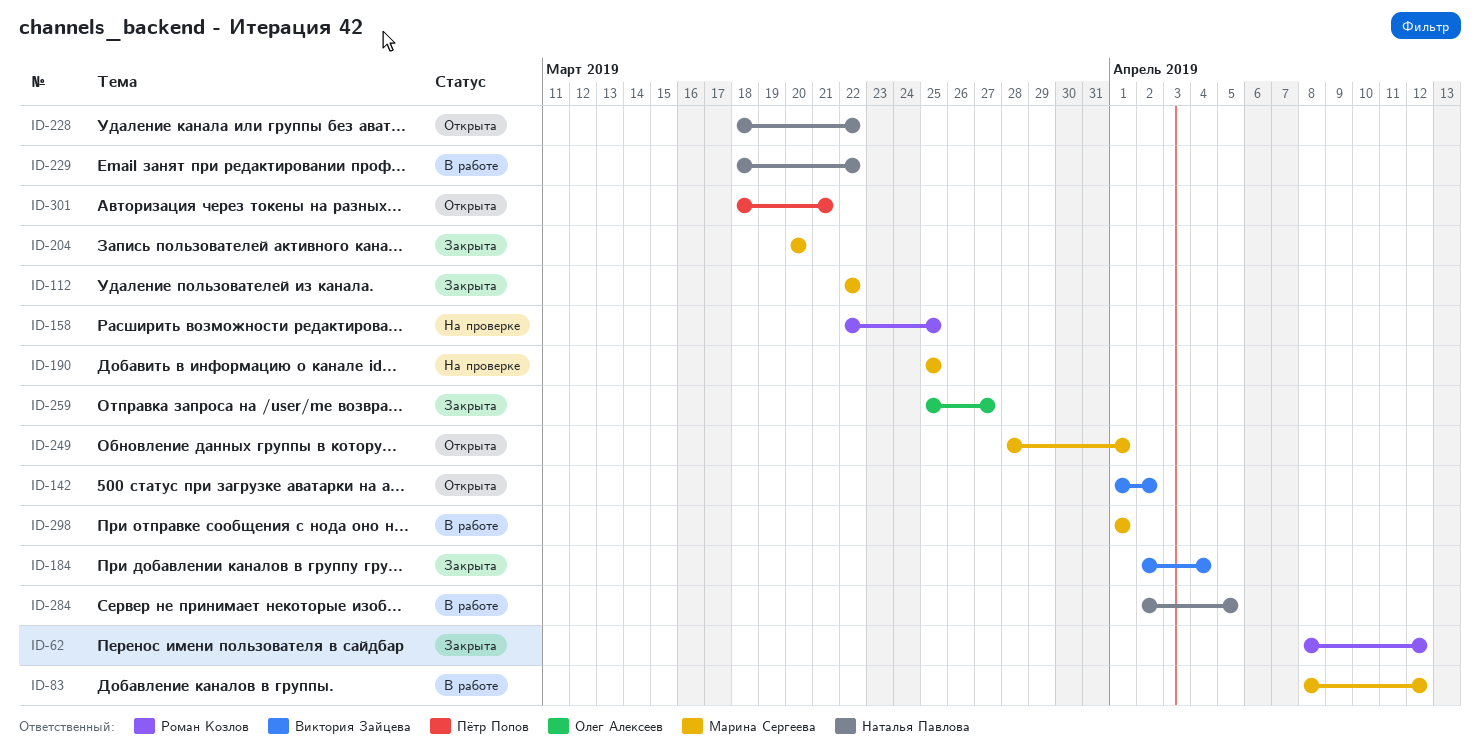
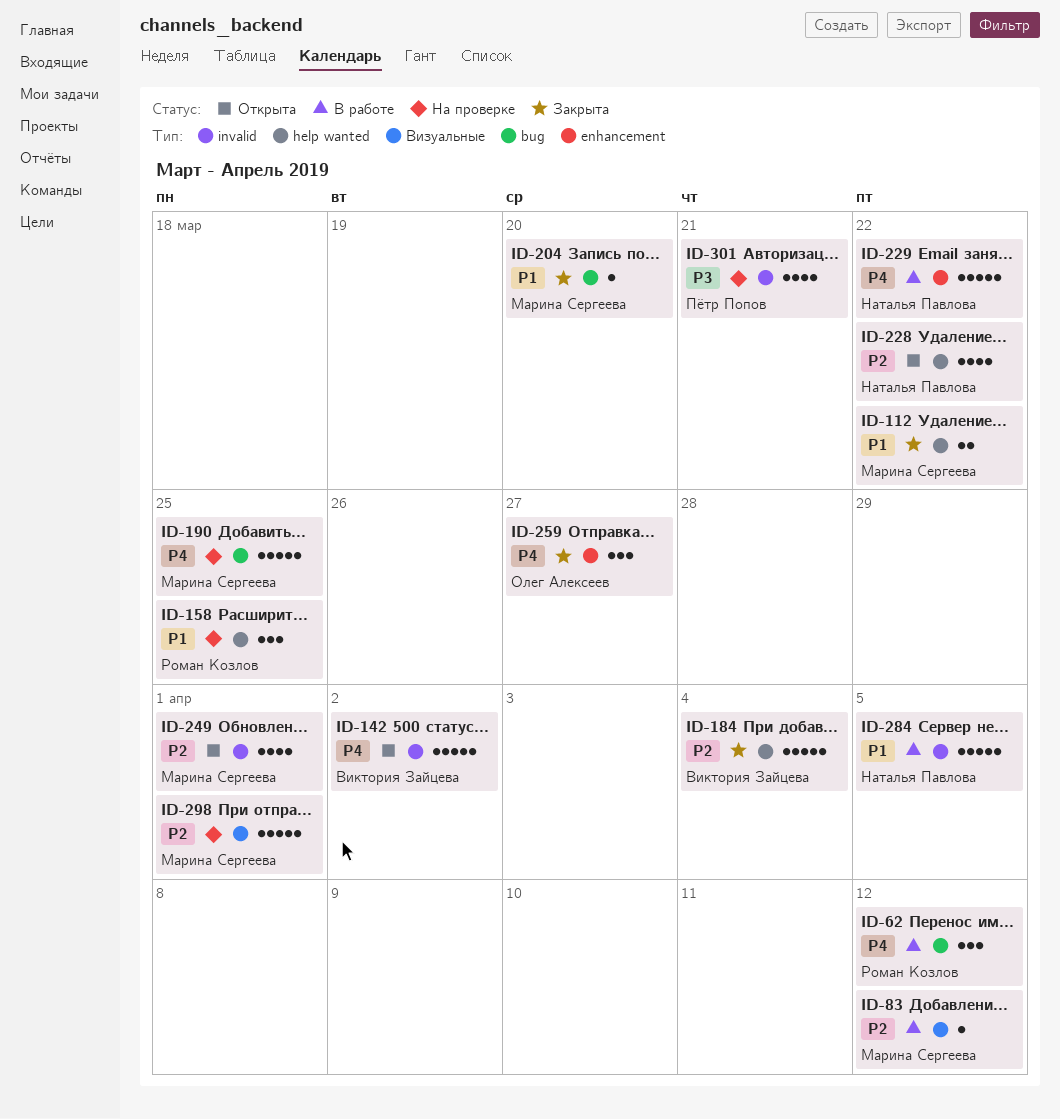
ID-62, status: Закрыта -> В работе
ID-298, status: В работе -> На проверке
ID-301, status: Открыта -> На проверке

